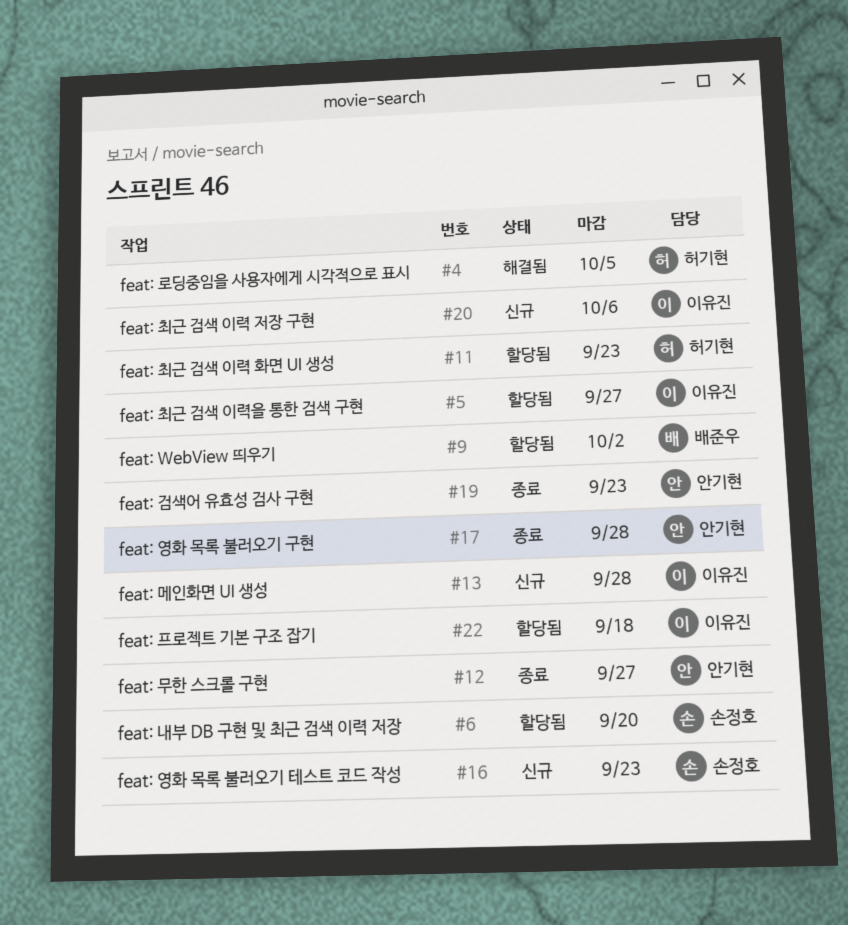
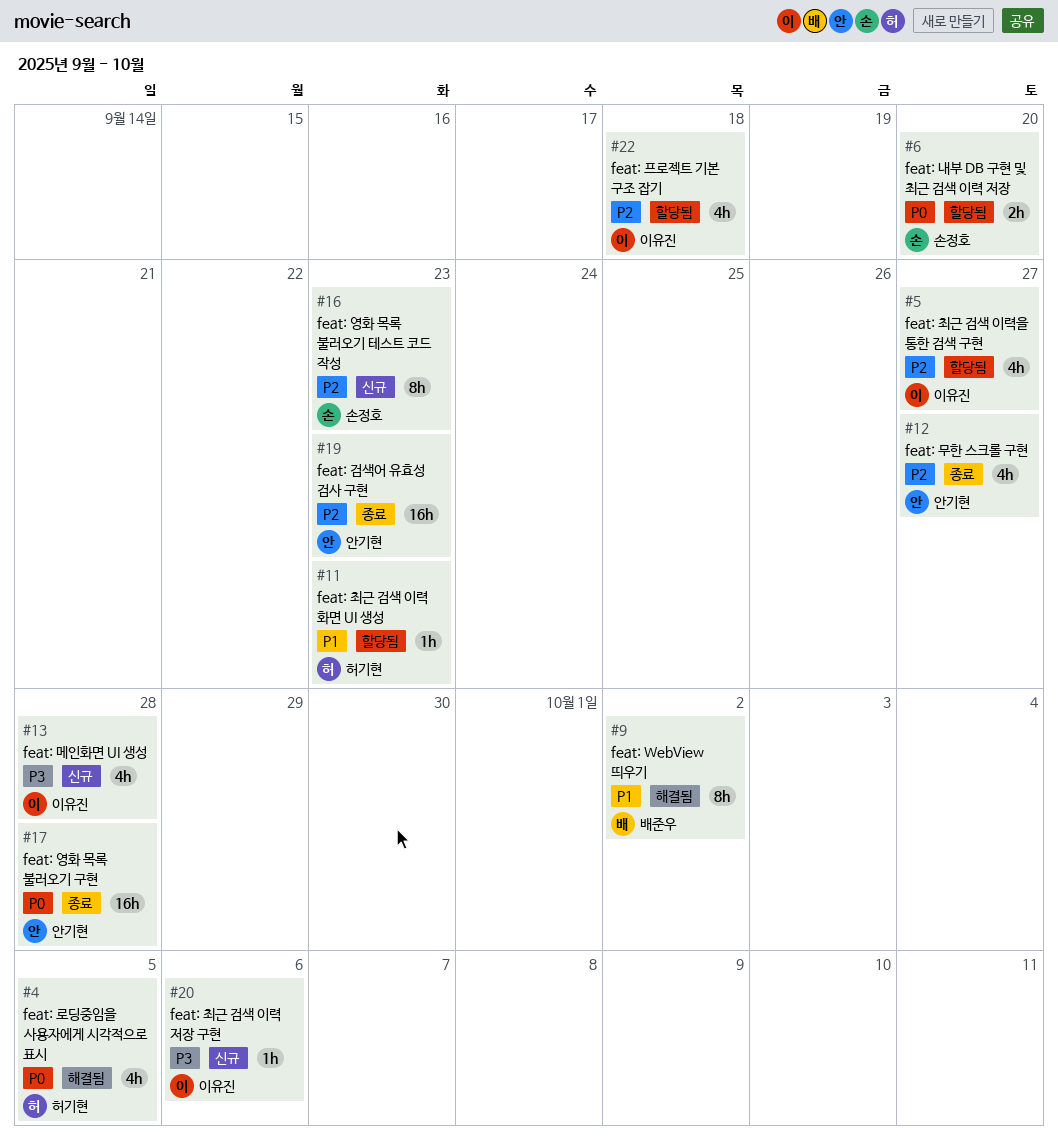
#9, status: 할당됨 -> 해결됨

